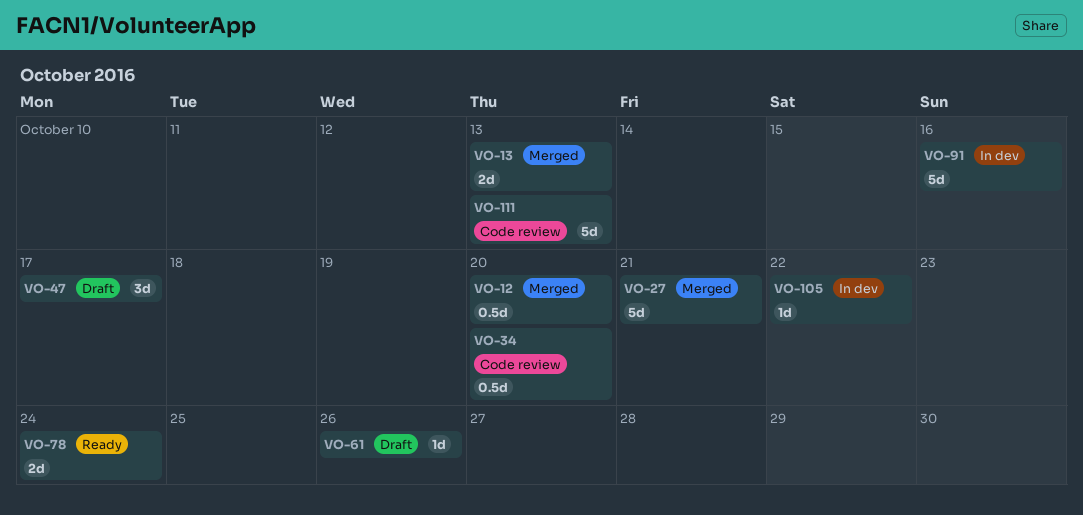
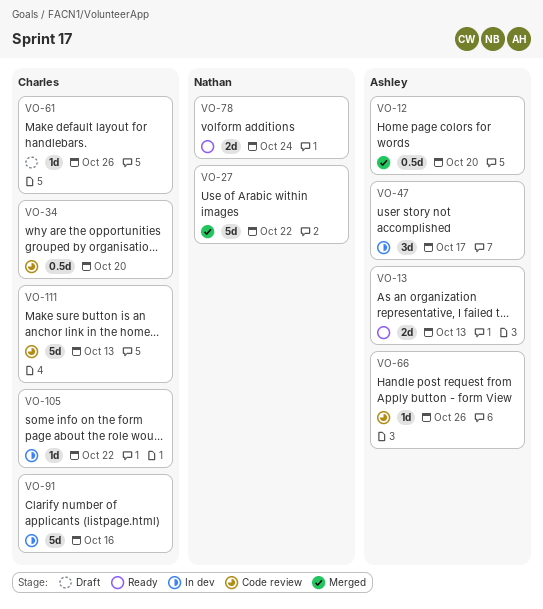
VO-13, status: Merged -> Ready
VO-27, due: Oct 21 -> Oct 22
VO-47, status: Draft -> In dev
VO-66: none -> present

